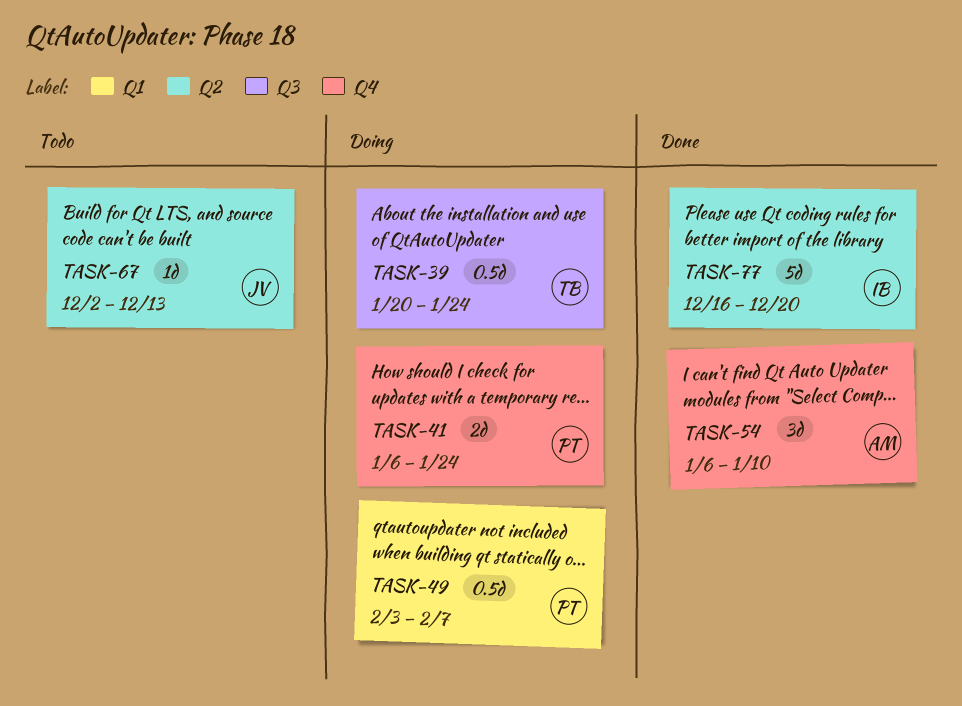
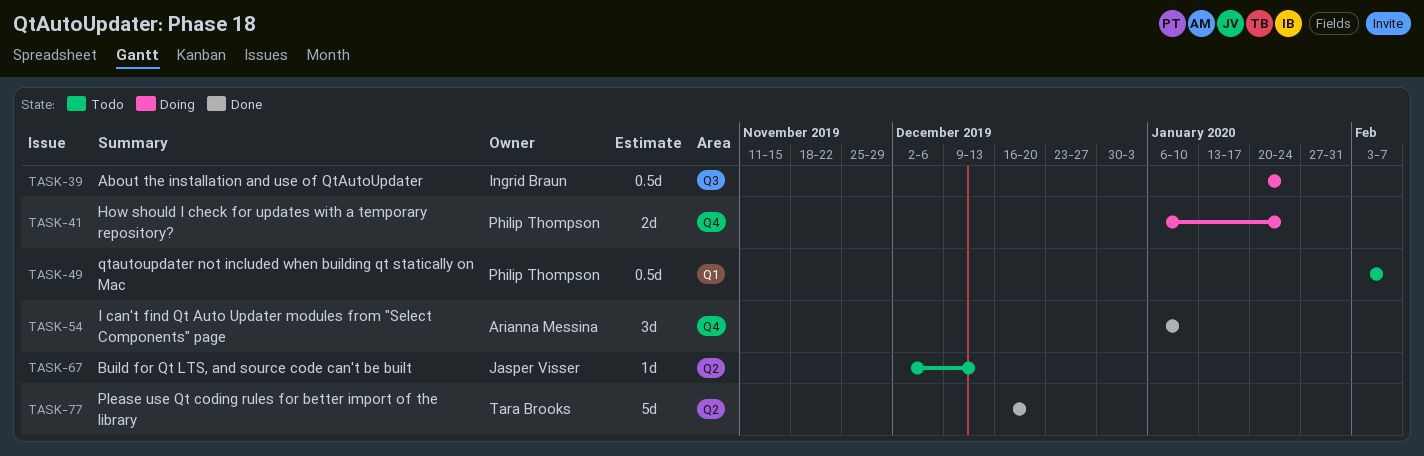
TASK-39, owner: Tara Brooks -> Ingrid Braun
TASK-49, status: Doing -> Todo
TASK-77, owner: Ingrid Braun -> Tara Brooks

